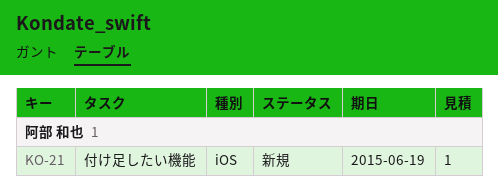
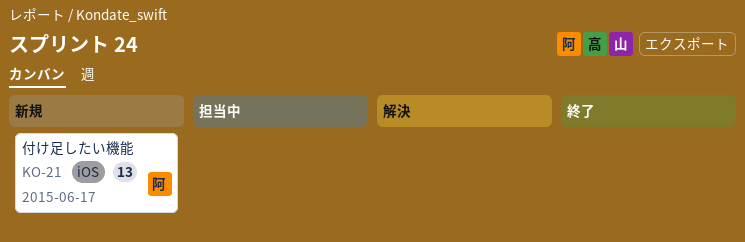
KO-21, estimate: 1 -> 13
KO-21, due: Jun 19 -> Jun 17

